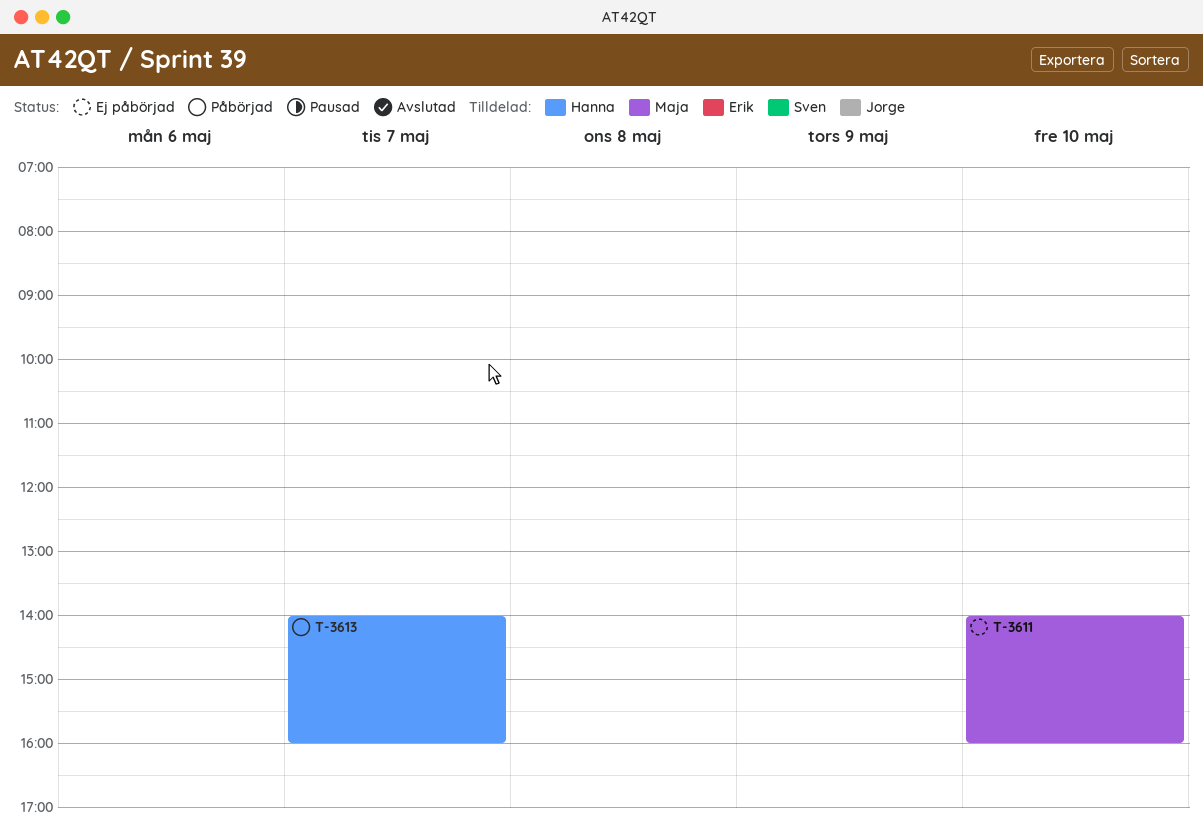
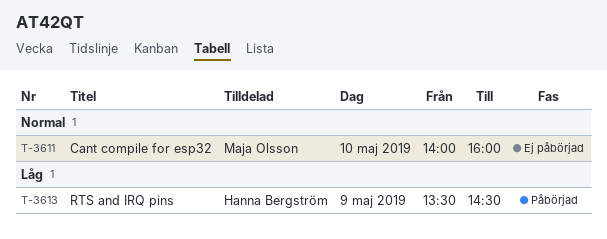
T-3613, day: May 7 -> May 9
T-3613, begins: 14:00 -> 13:30
T-3613, ends: 16:00 -> 14:30

